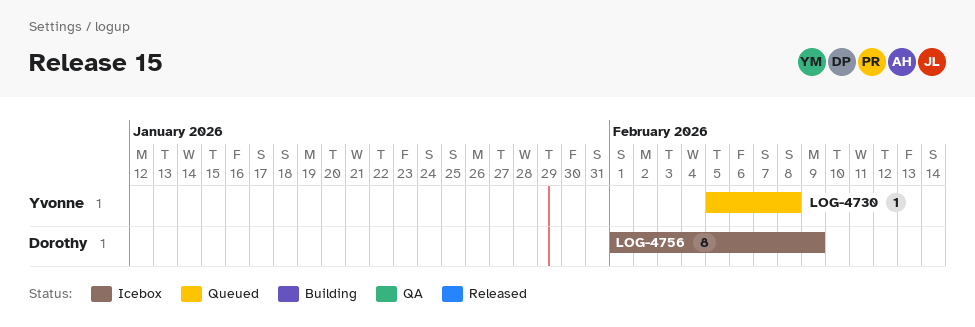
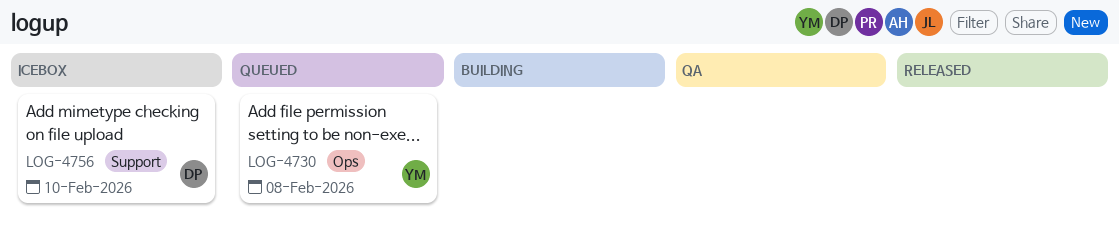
LOG-4756, due: Feb 9 -> Feb 10

